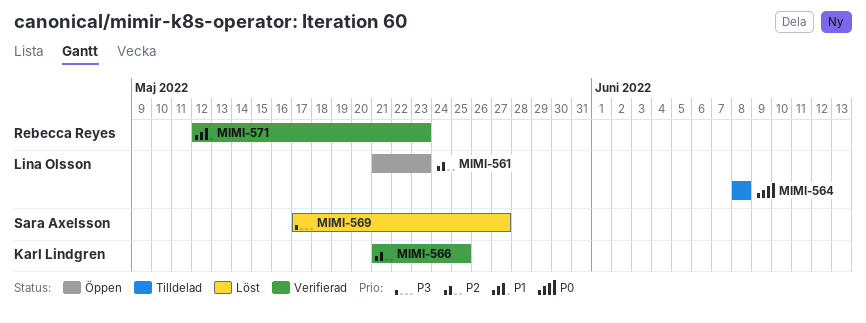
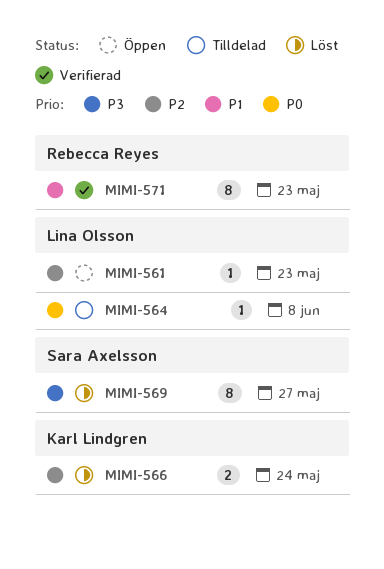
MIMI-566, status: Verifierad -> Löst
MIMI-566, due: May 25 -> May 24

